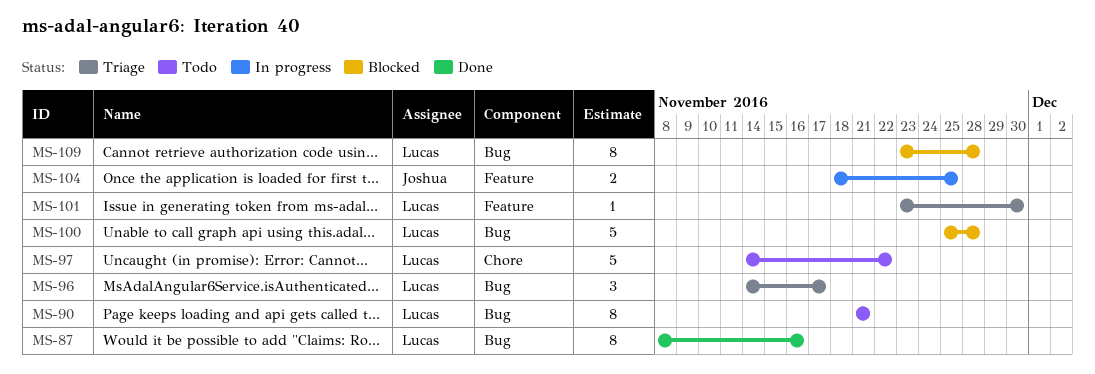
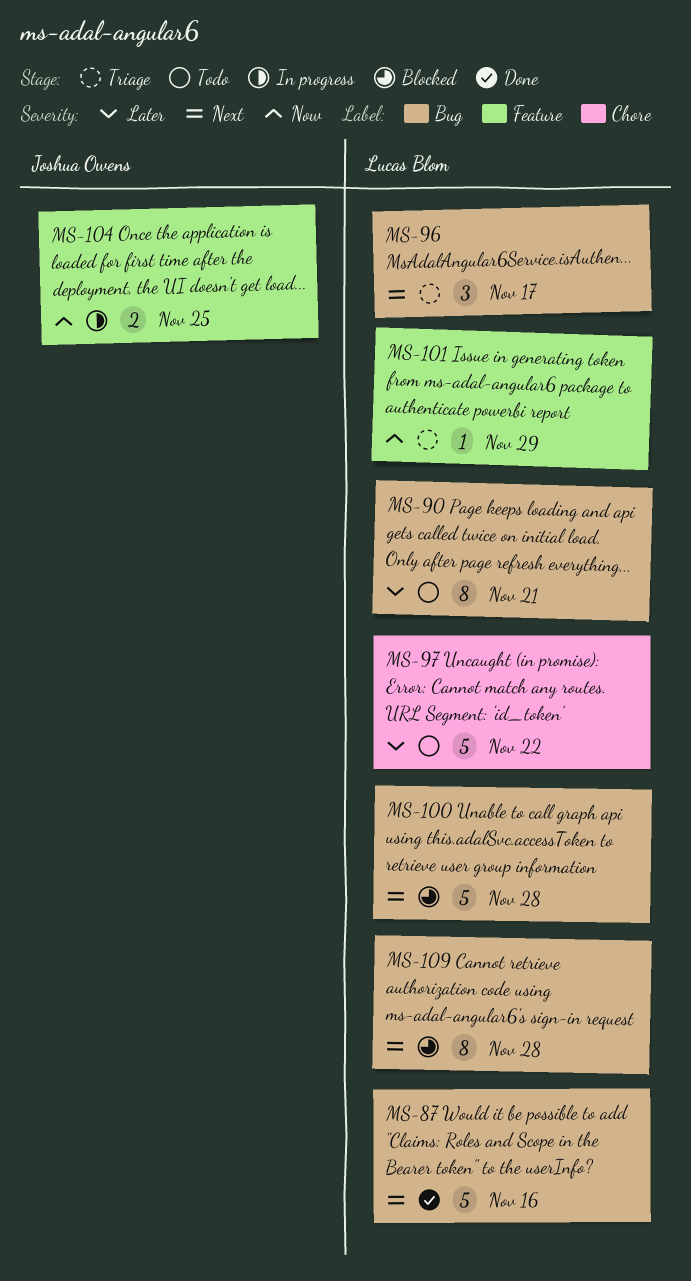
MS-87, estimate: 8 -> 5
MS-101, due: Nov 30 -> Nov 29

